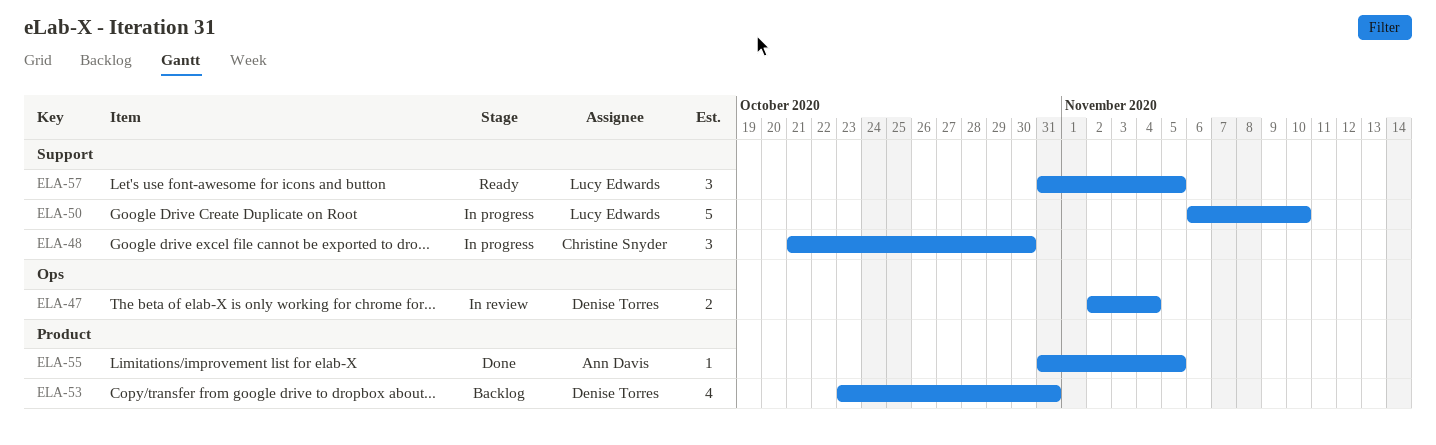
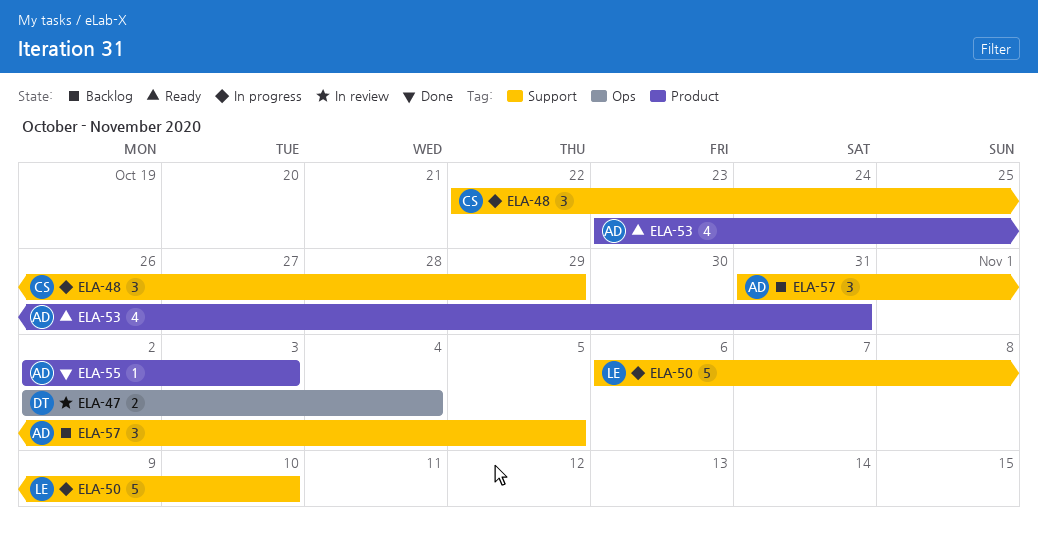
ELA-48, start: Oct 21 -> Oct 22
ELA-48, due: Oct 30 -> Oct 29
ELA-53, status: Backlog -> Ready
ELA-53, owner: Denise Torres -> Ann Davis
ELA-55, start: Oct 31 -> Nov 2
ELA-55, due: Nov 5 -> Nov 3
ELA-57, status: Ready -> Backlog
ELA-57, owner: Lucy Edwards -> Ann Davis

